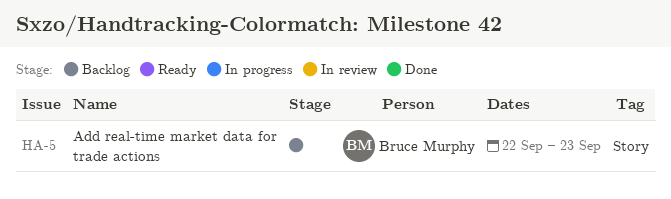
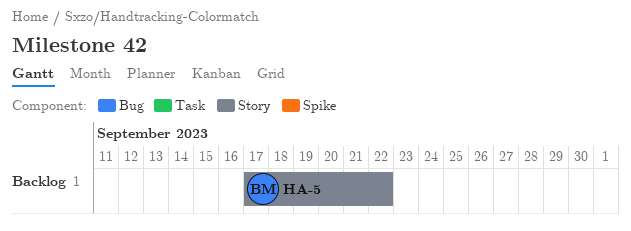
HA-5, start: Sep 22 -> Sep 17
HA-5, due: Sep 23 -> Sep 22

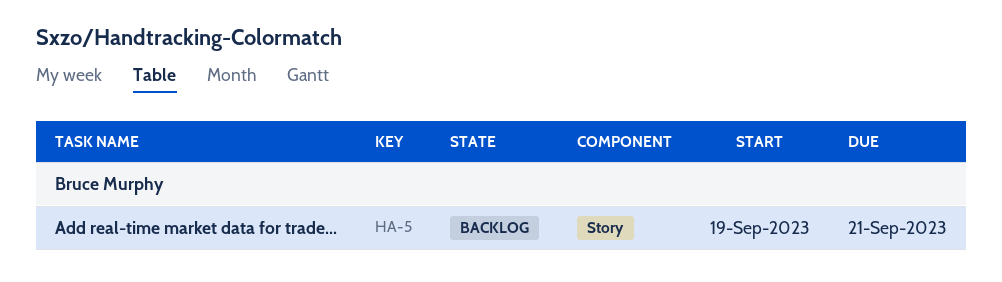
HA-5, start: Sep 17 -> Sep 19
HA-5, due: Sep 22 -> Sep 21

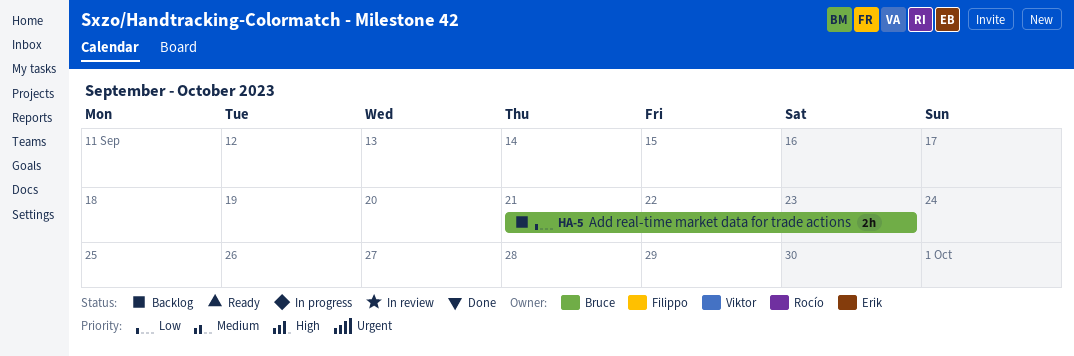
HA-5, start: Sep 19 -> Sep 21
HA-5, due: Sep 21 -> Sep 23

